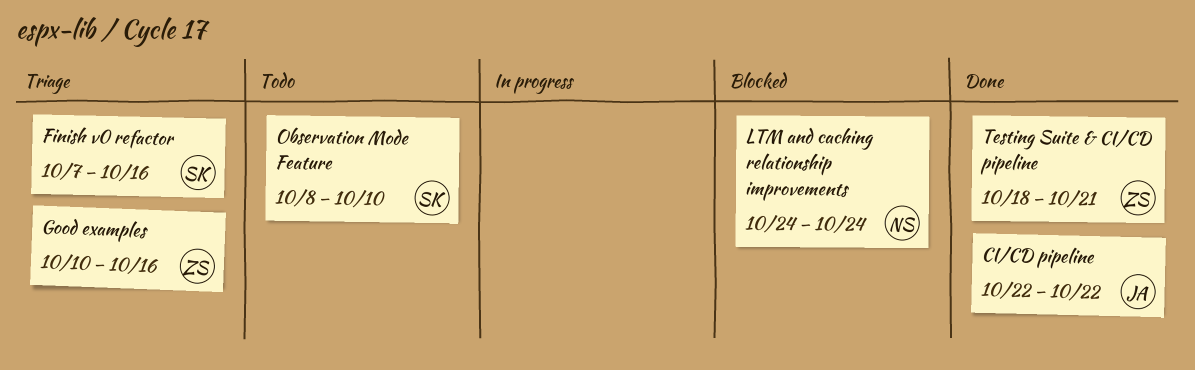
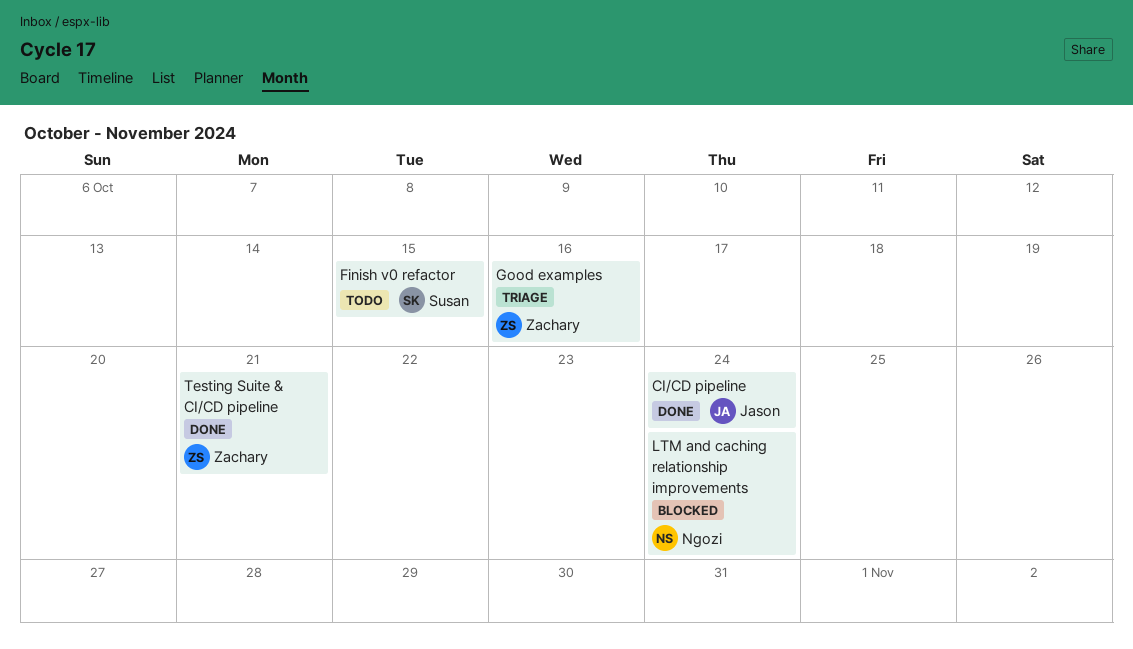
CI/CD pipeline, due: Oct 22 -> Oct 24
Finish v0 refactor, status: Triage -> Todo
Finish v0 refactor, due: Oct 16 -> Oct 15
Observation Mode Feature: present -> none

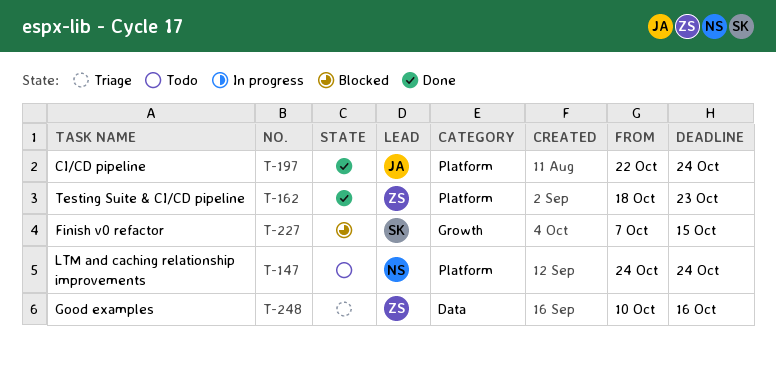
Finish v0 refactor, status: Todo -> Blocked
LTM and caching relationship improvements, status: Blocked -> Todo
Testing Suite & CI/CD pipeline, due: Oct 21 -> Oct 23

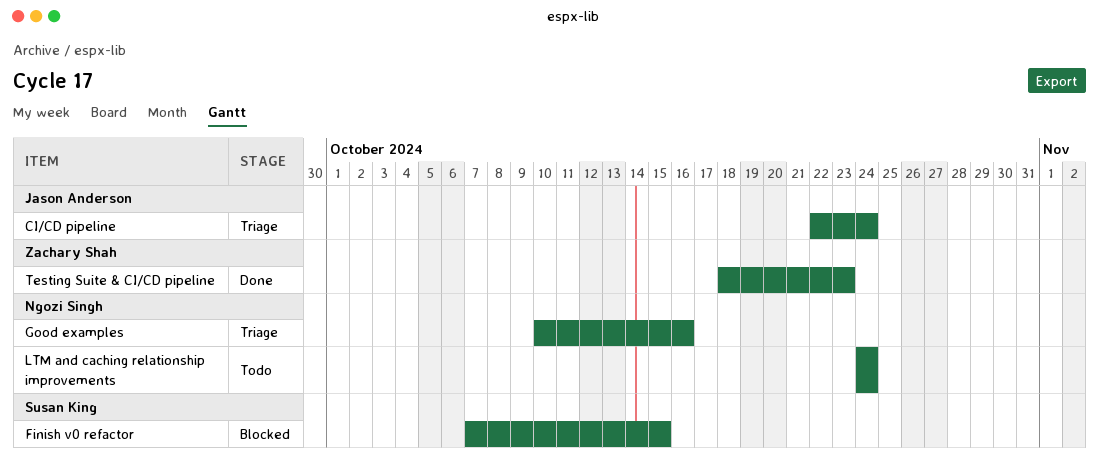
CI/CD pipeline, status: Done -> Triage
Good examples, owner: Zachary Shah -> Ngozi Singh

